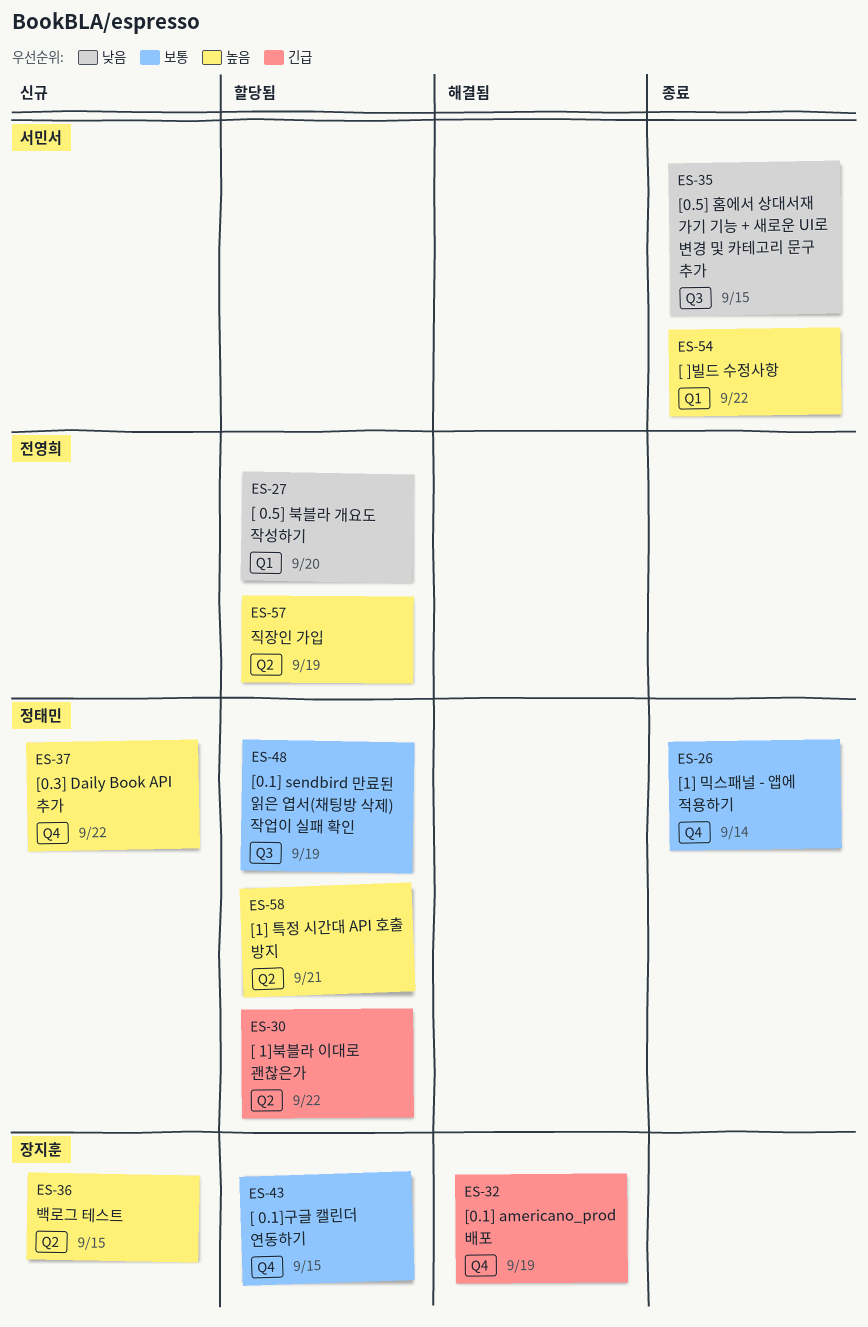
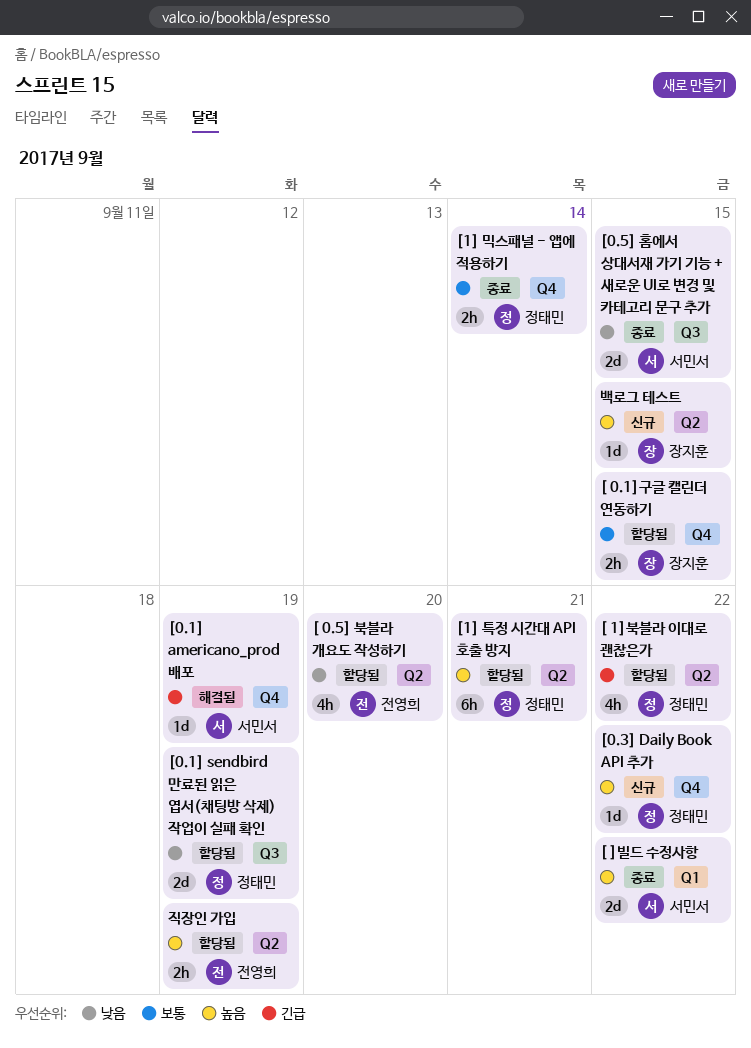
[ 0.5] 북블라 개요도 작성하기, label: Q1 -> Q2
[0.1] americano_prod 배포, owner: 장지훈 -> 서민서
[0.1] sendbird 만료된 읽은 엽서(채팅방 삭제) 작업이 실패 확인, priority: 보통 -> 낮음

